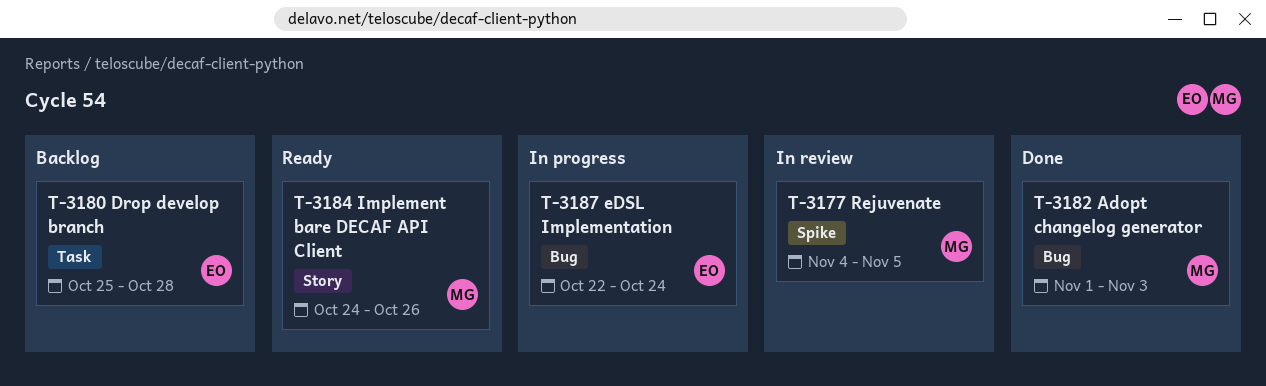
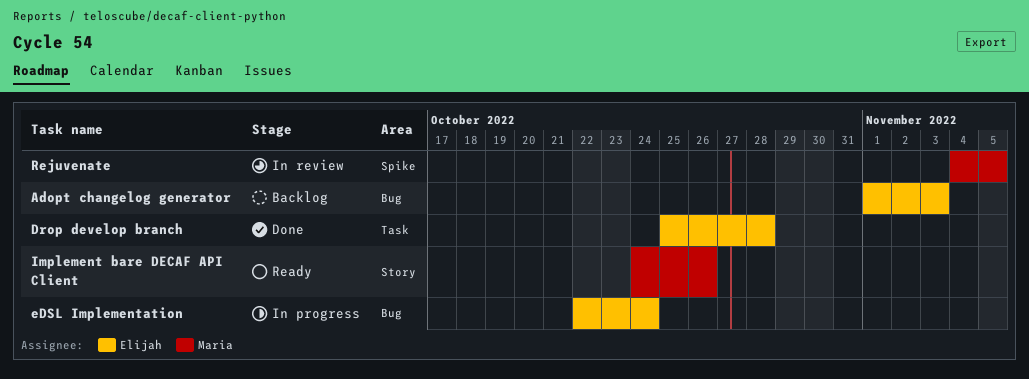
Adopt changelog generator, status: Done -> Backlog
Adopt changelog generator, owner: Maria -> Elijah
Drop develop branch, status: Backlog -> Done

